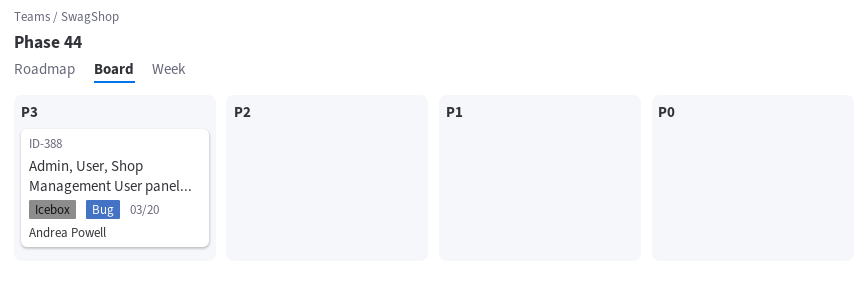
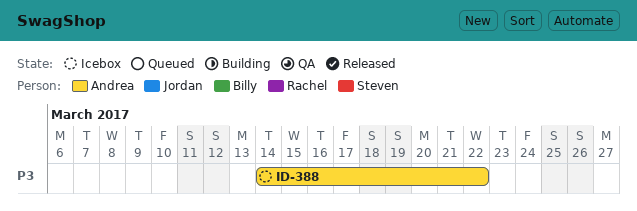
ID-388, due: Mar 20 -> Mar 22

